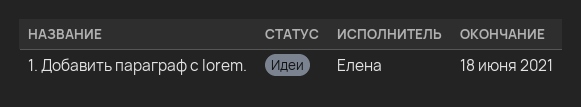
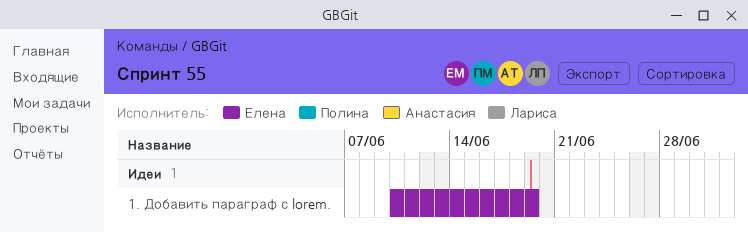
1. Добавить параграф с lorem., due: Jun 18 -> Jun 19

